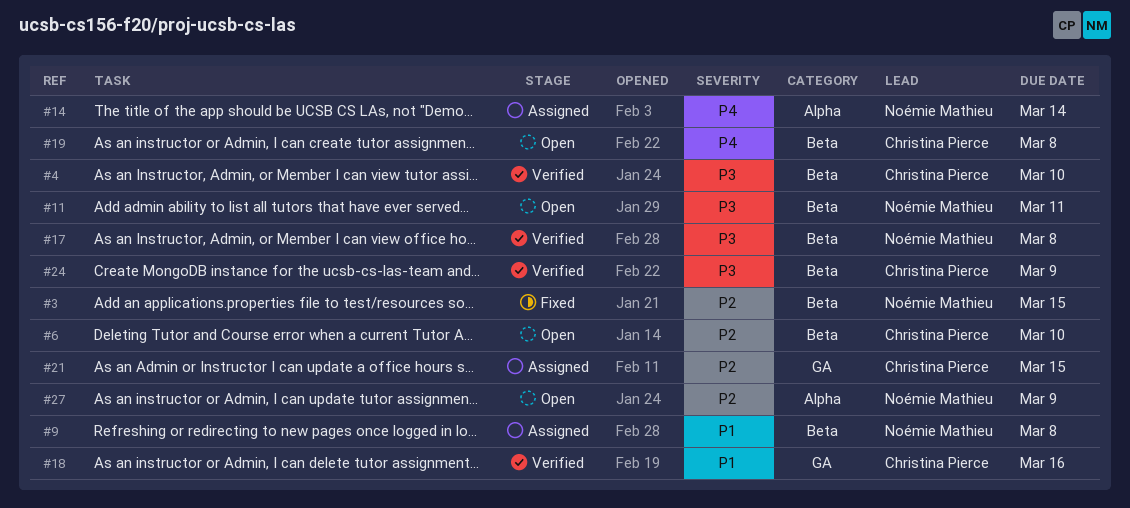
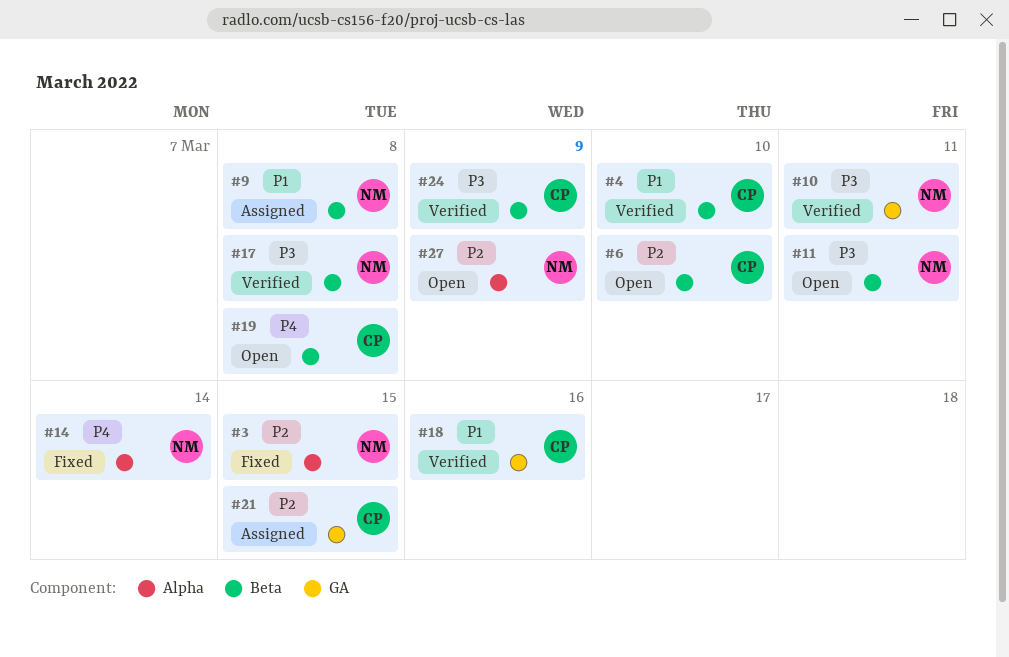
#3, label: Beta -> Alpha
#4, priority: P3 -> P1
#10: none -> present
#14, status: Assigned -> Fixed

